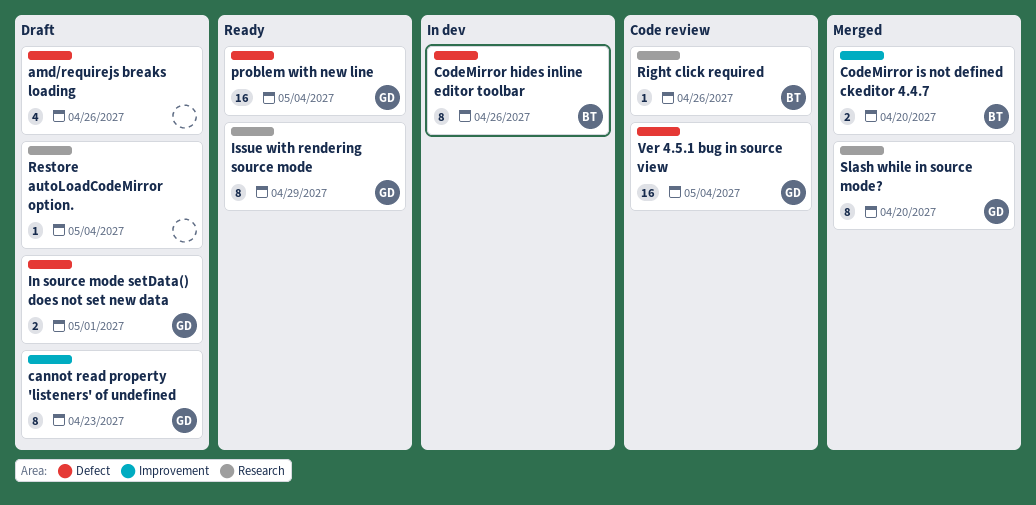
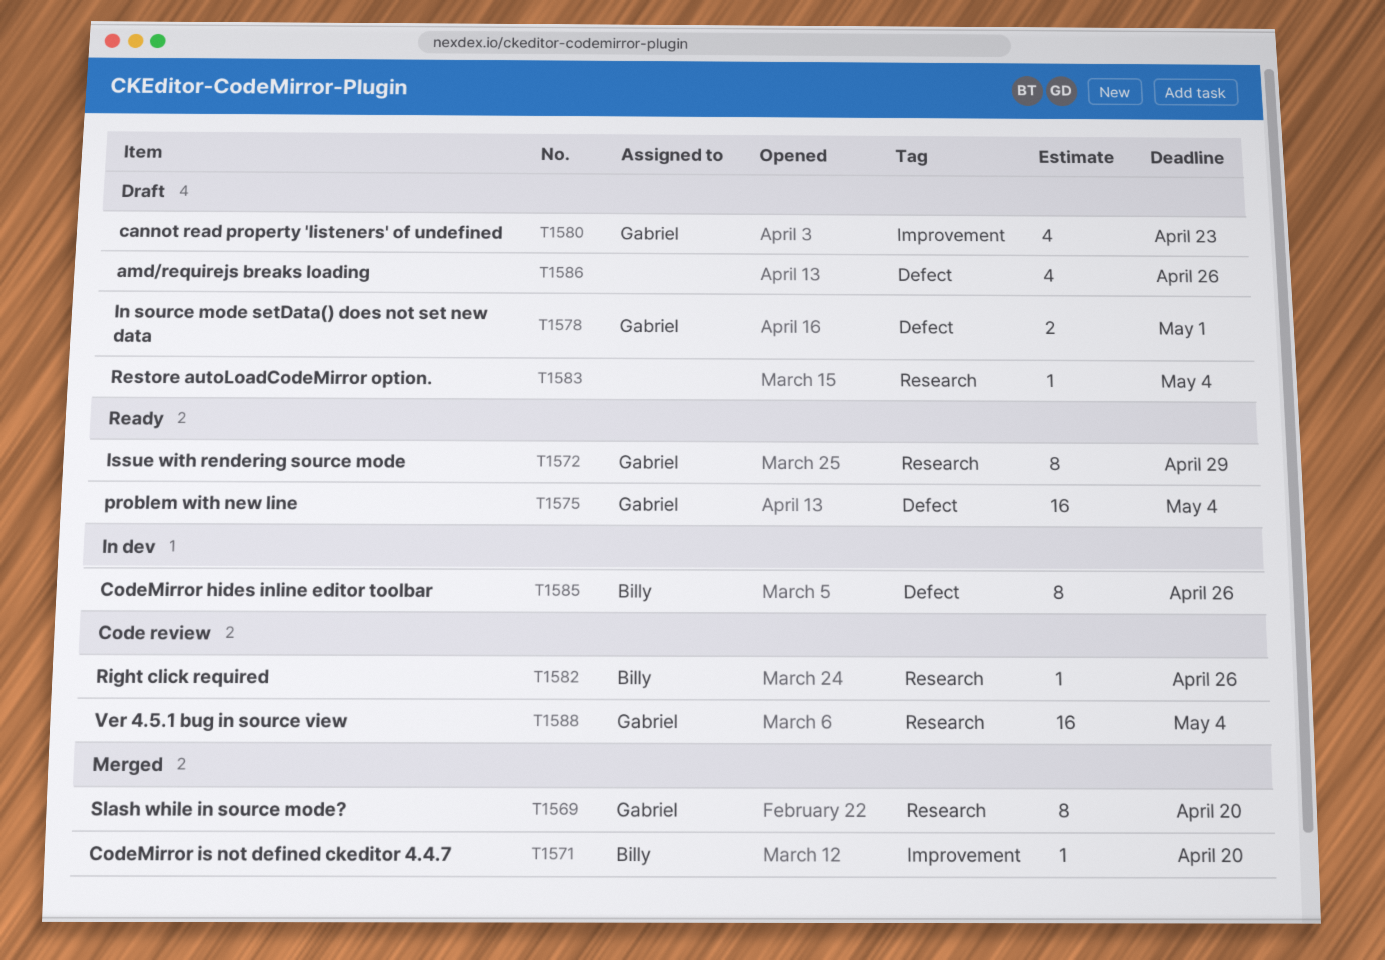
cannot read property 'listeners' of undefined, estimate: 8 -> 4
CodeMirror is not defined ckeditor 4.4.7, estimate: 2 -> 1
Ver 4.5.1 bug in source view, label: Defect -> Research

